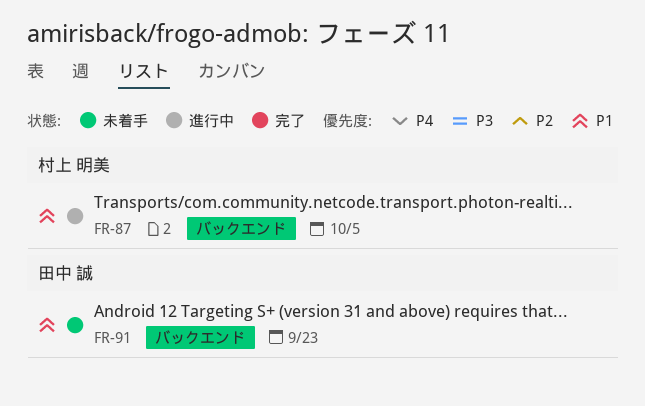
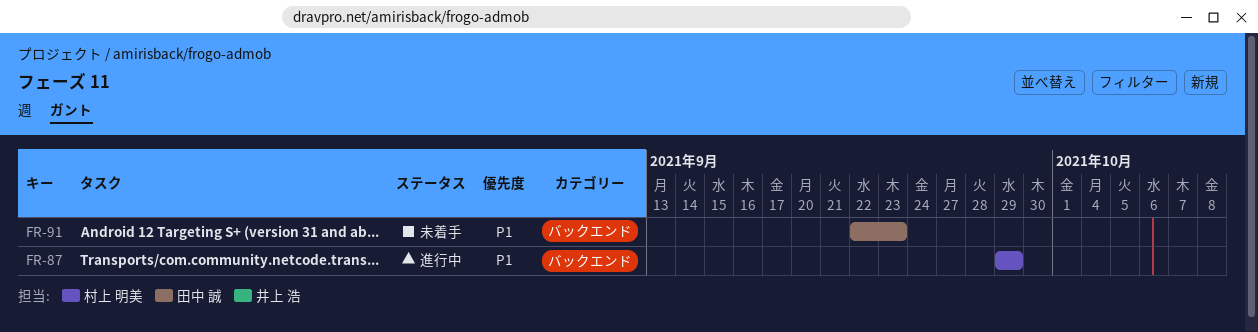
FR-87, due: Oct 5 -> Sep 29

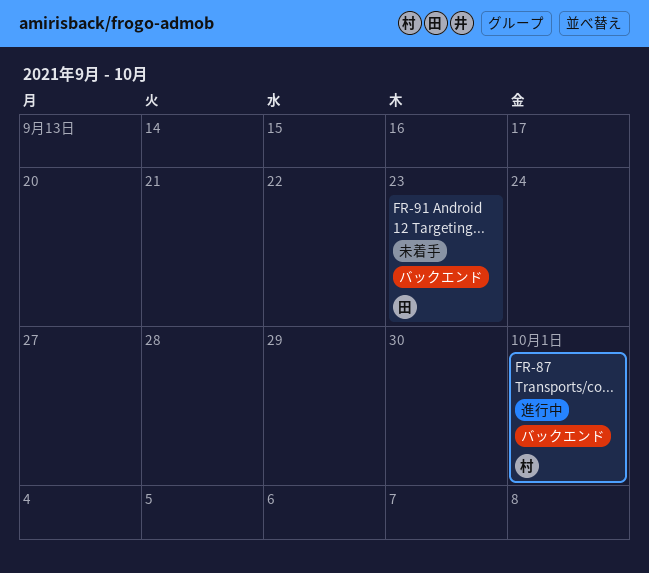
FR-87, due: Sep 29 -> Oct 1

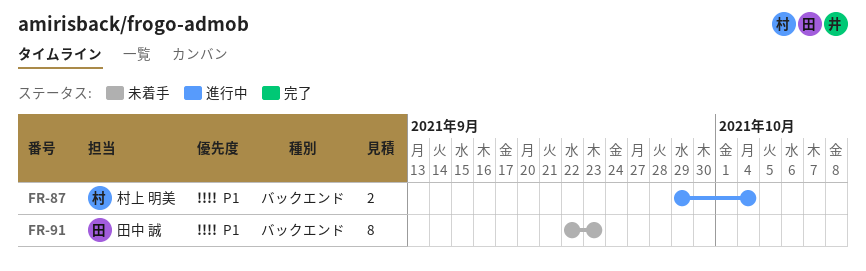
FR-87, due: Oct 1 -> Oct 4

